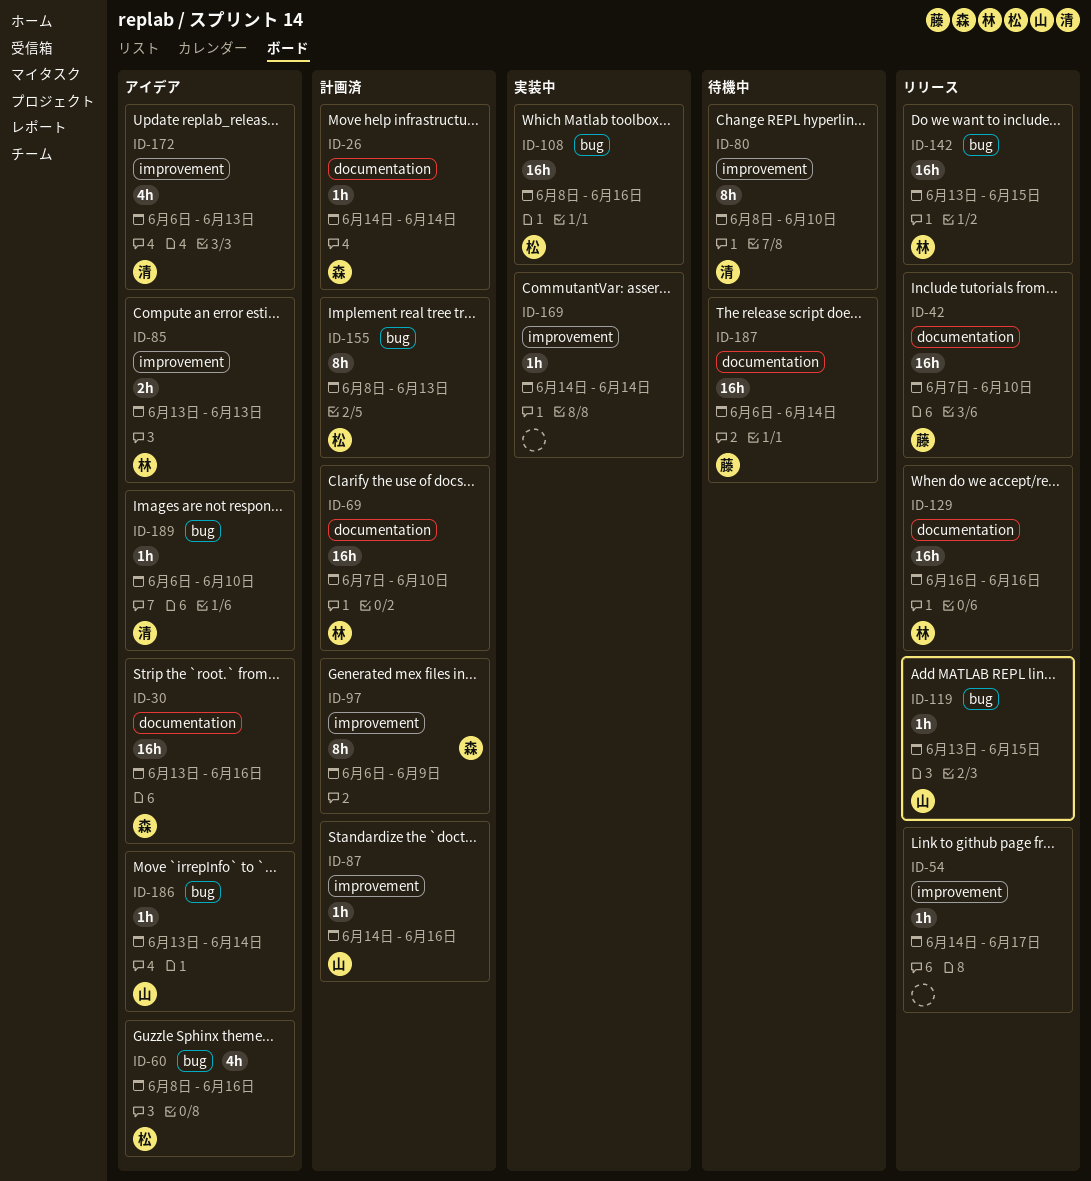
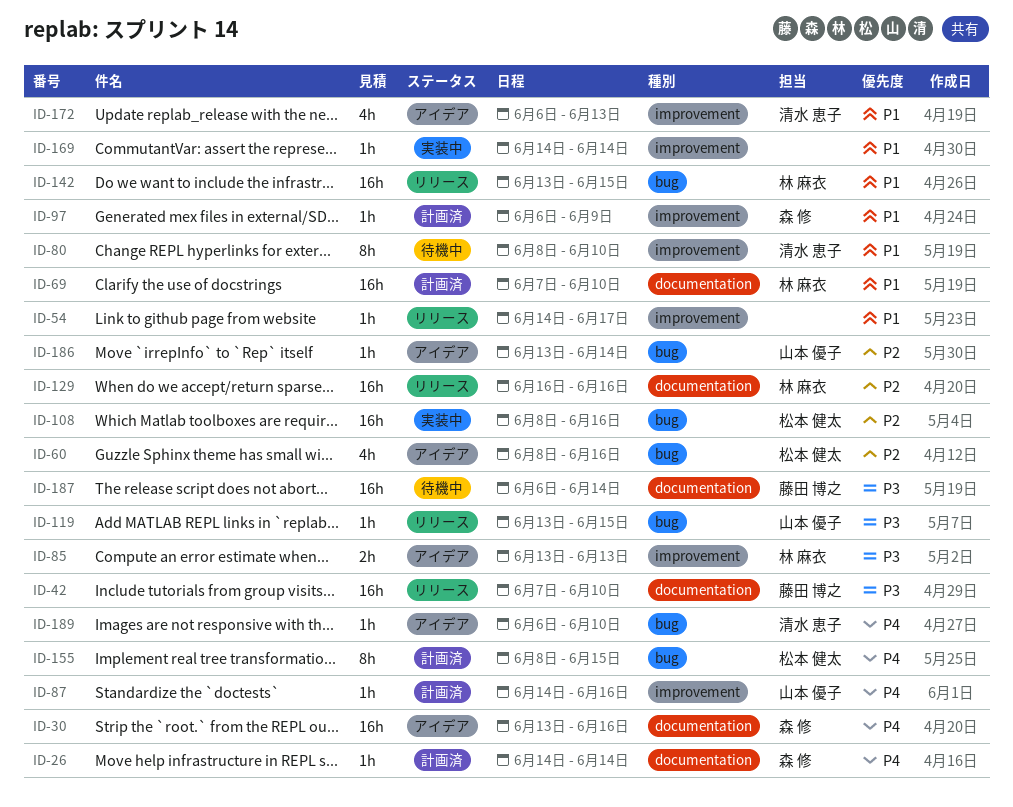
ID-97, estimate: 8h -> 1h
ID-155, due: Jun 13 -> Jun 15

